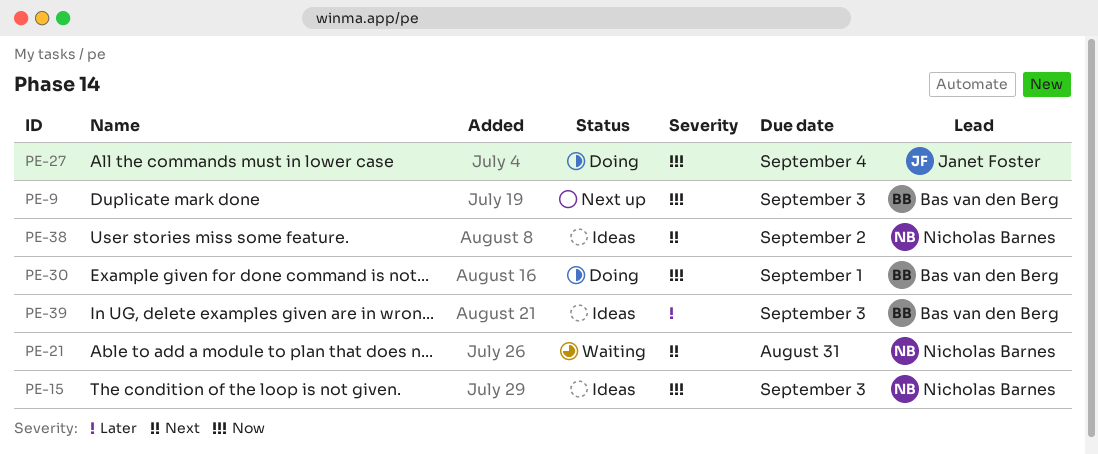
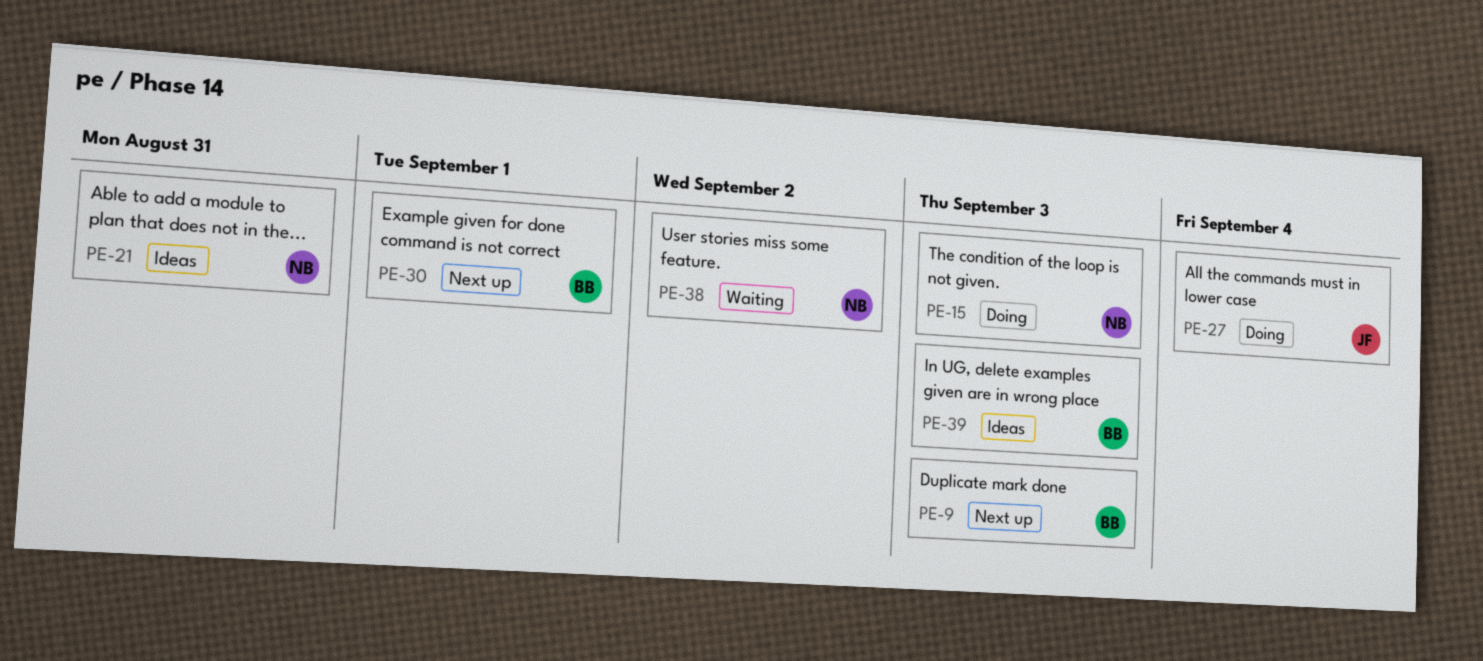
PE-15, status: Ideas -> Doing
PE-21, status: Waiting -> Ideas
PE-30, status: Doing -> Next up
PE-38, status: Ideas -> Waiting

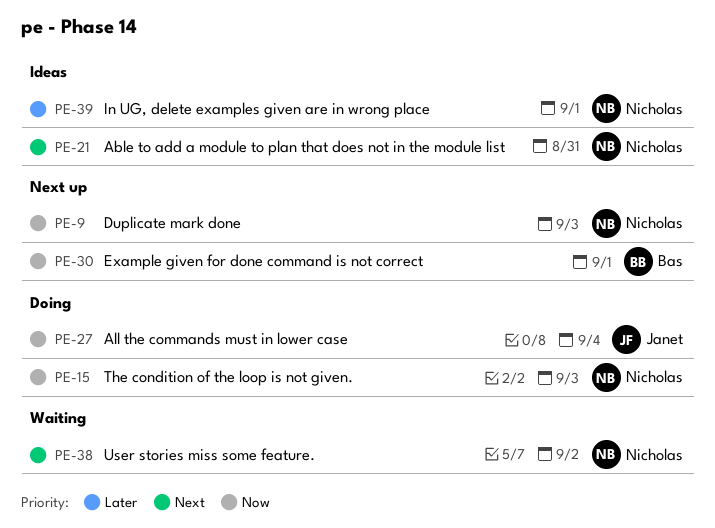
PE-9, owner: Bas -> Nicholas
PE-39, owner: Bas -> Nicholas
PE-39, due: Sep 3 -> Sep 1

